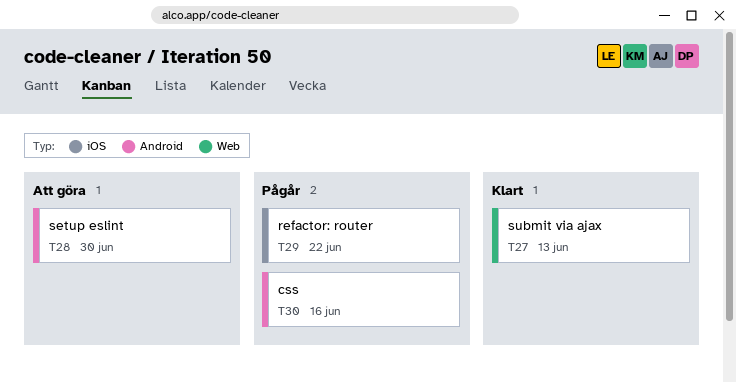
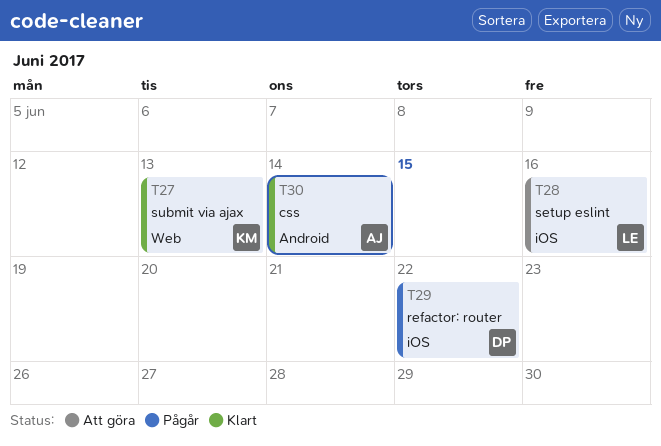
T28, label: Android -> iOS
T28, due: Jun 30 -> Jun 16
T30, status: Pågår -> Klart
T30, due: Jun 16 -> Jun 14

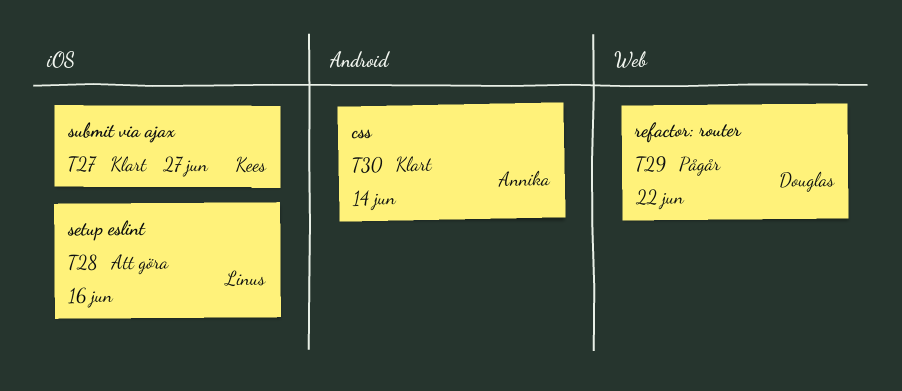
T27, label: Web -> iOS
T27, due: Jun 13 -> Jun 27
T29, label: iOS -> Web

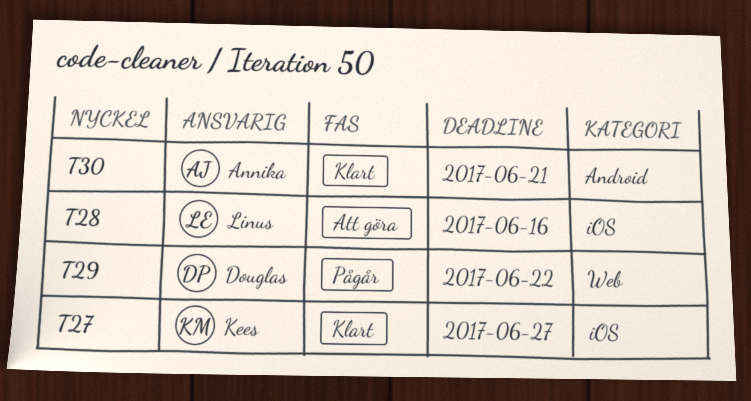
T30, due: Jun 14 -> Jun 21

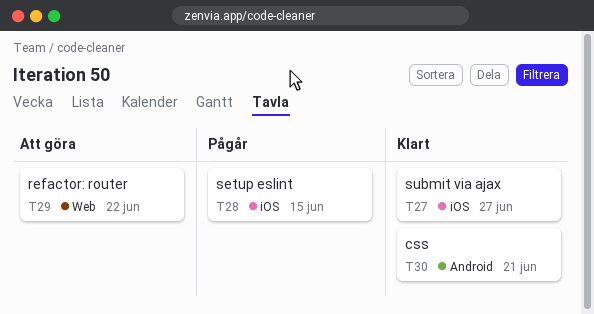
T28, status: Att göra -> Pågår
T28, due: Jun 16 -> Jun 15
T29, status: Pågår -> Att göra

